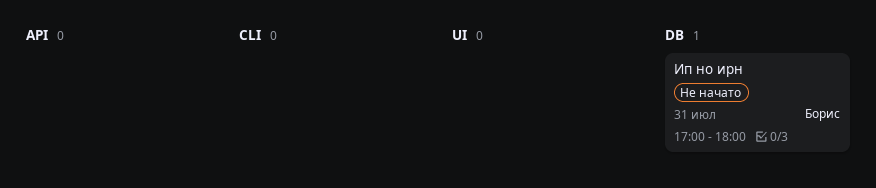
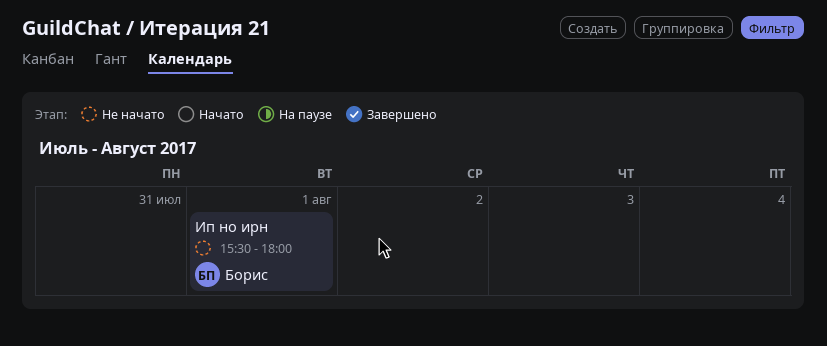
Ип но ирн, day: Jul 31 -> Aug 1
Ип но ирн, begins: 17:00 -> 15:30

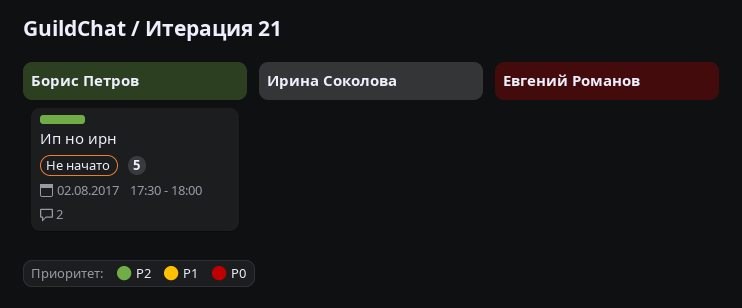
Ип но ирн, day: Aug 1 -> Aug 2
Ип но ирн, begins: 15:30 -> 17:30

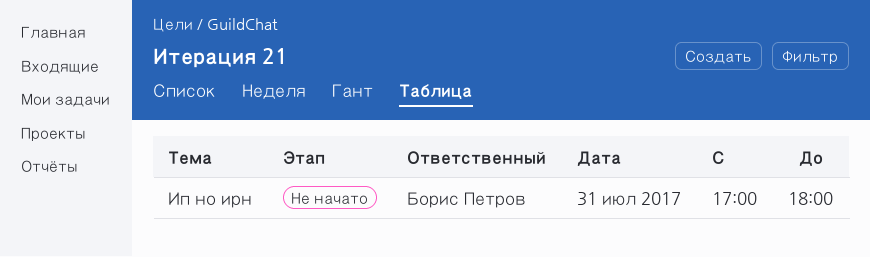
Ип но ирн, day: Aug 2 -> Jul 31
Ип но ирн, begins: 17:30 -> 17:00

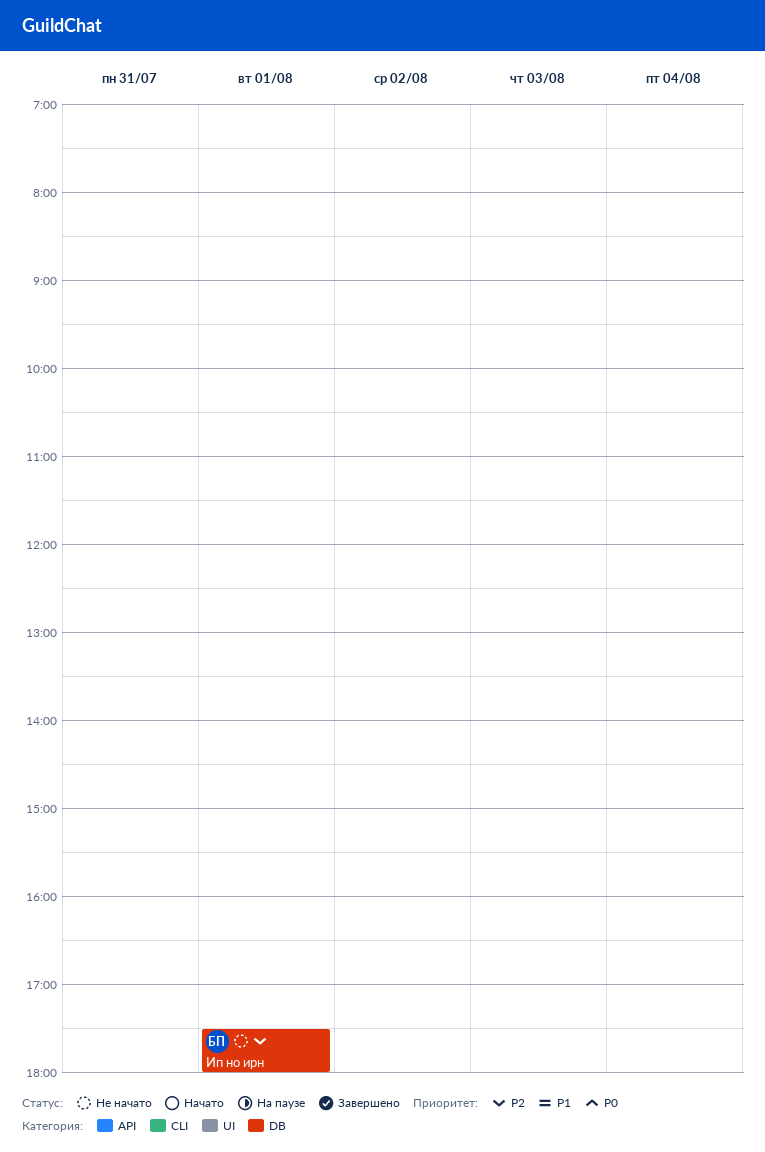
Ип но ирн, day: Jul 31 -> Aug 1
Ип но ирн, begins: 17:00 -> 17:30

